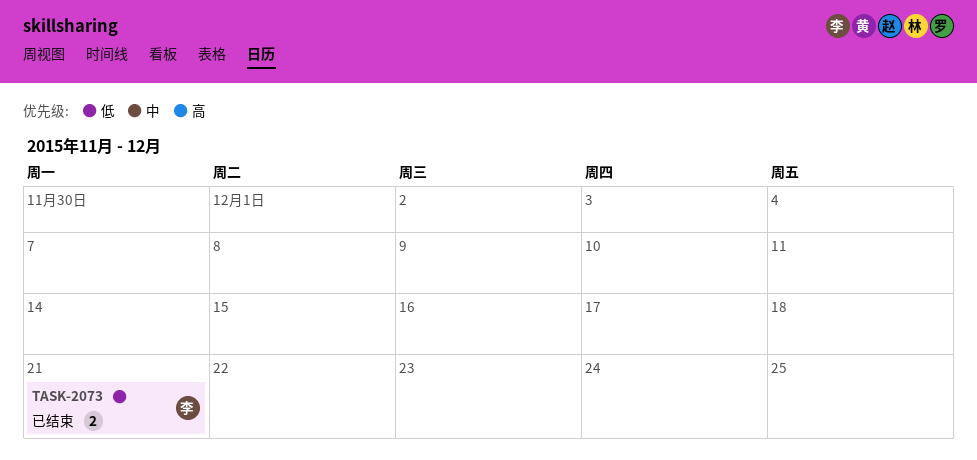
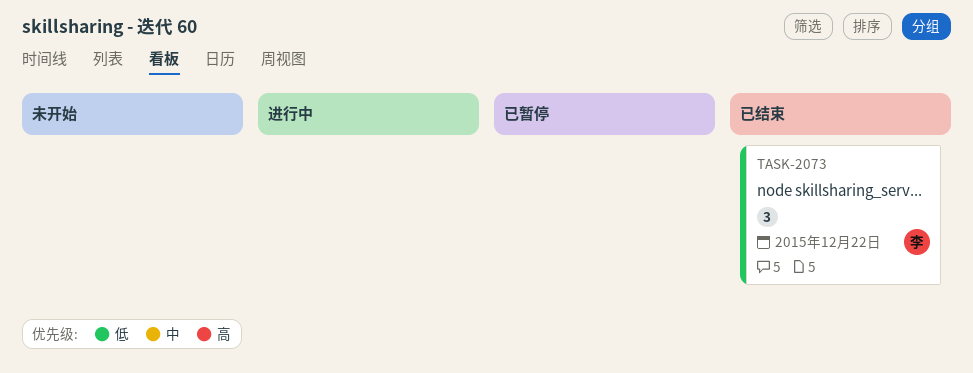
TASK-2073, estimate: 2 -> 3
TASK-2073, due: Dec 21 -> Dec 22

